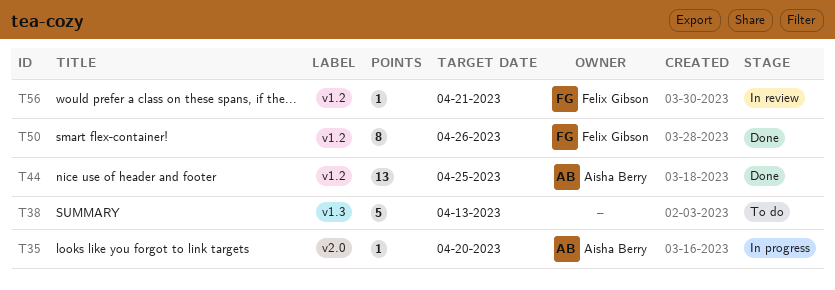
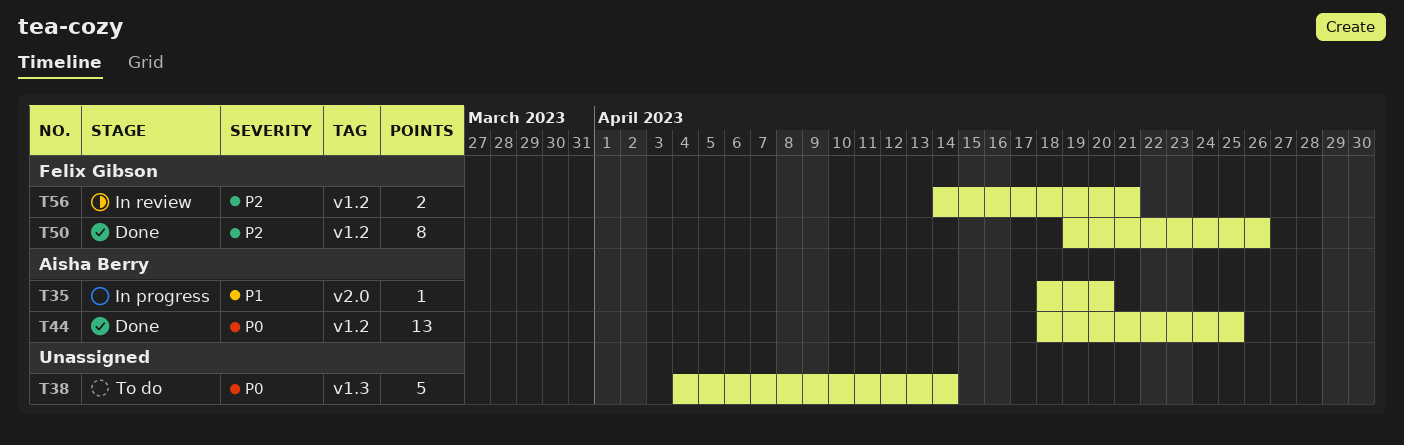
T38, due: Apr 13 -> Apr 14
T56, estimate: 1 -> 2

